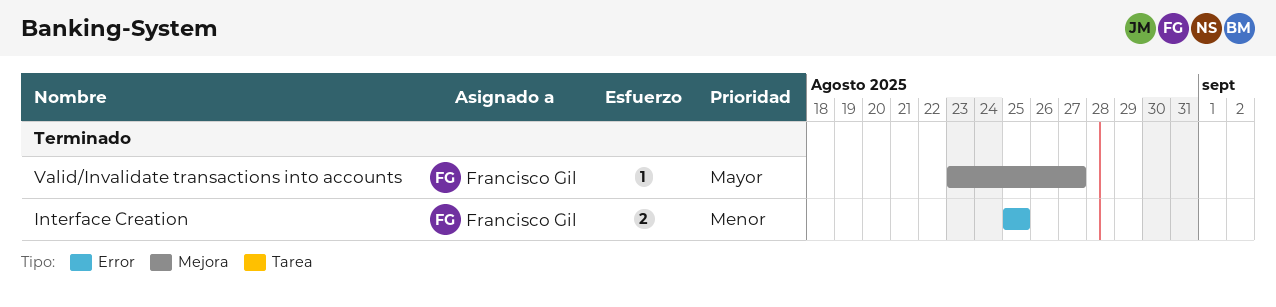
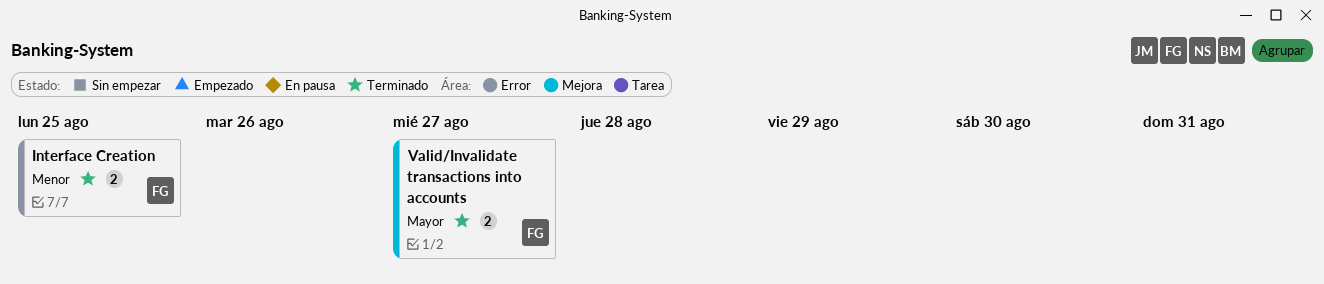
Valid/Invalidate transactions into accounts, estimate: 1 -> 2

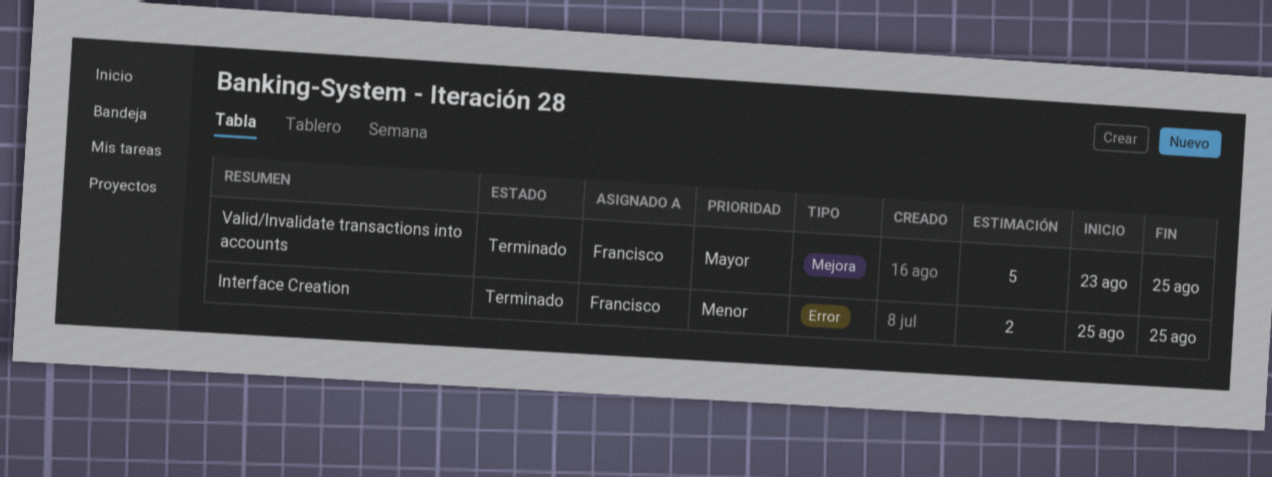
Valid/Invalidate transactions into accounts, estimate: 2 -> 5
Valid/Invalidate transactions into accounts, due: Aug 27 -> Aug 25

